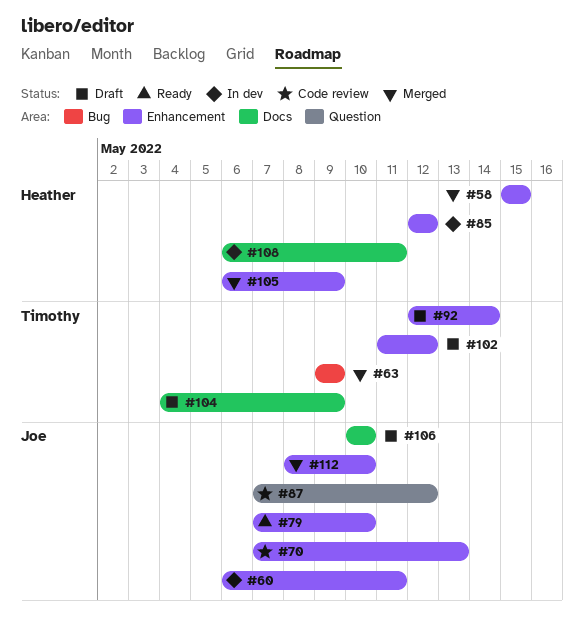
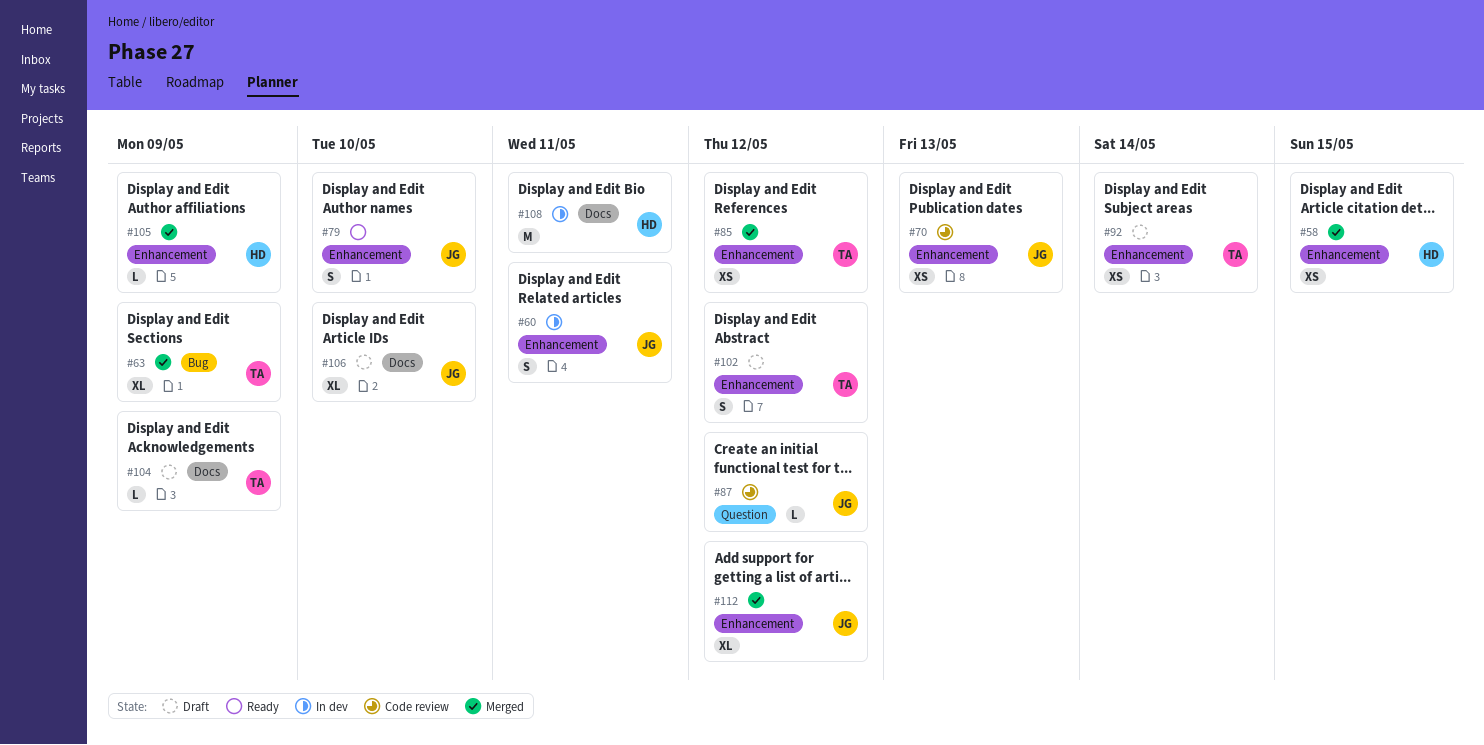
#85, status: In dev -> Merged
#85, owner: Heather -> Timothy
#112, due: May 10 -> May 12

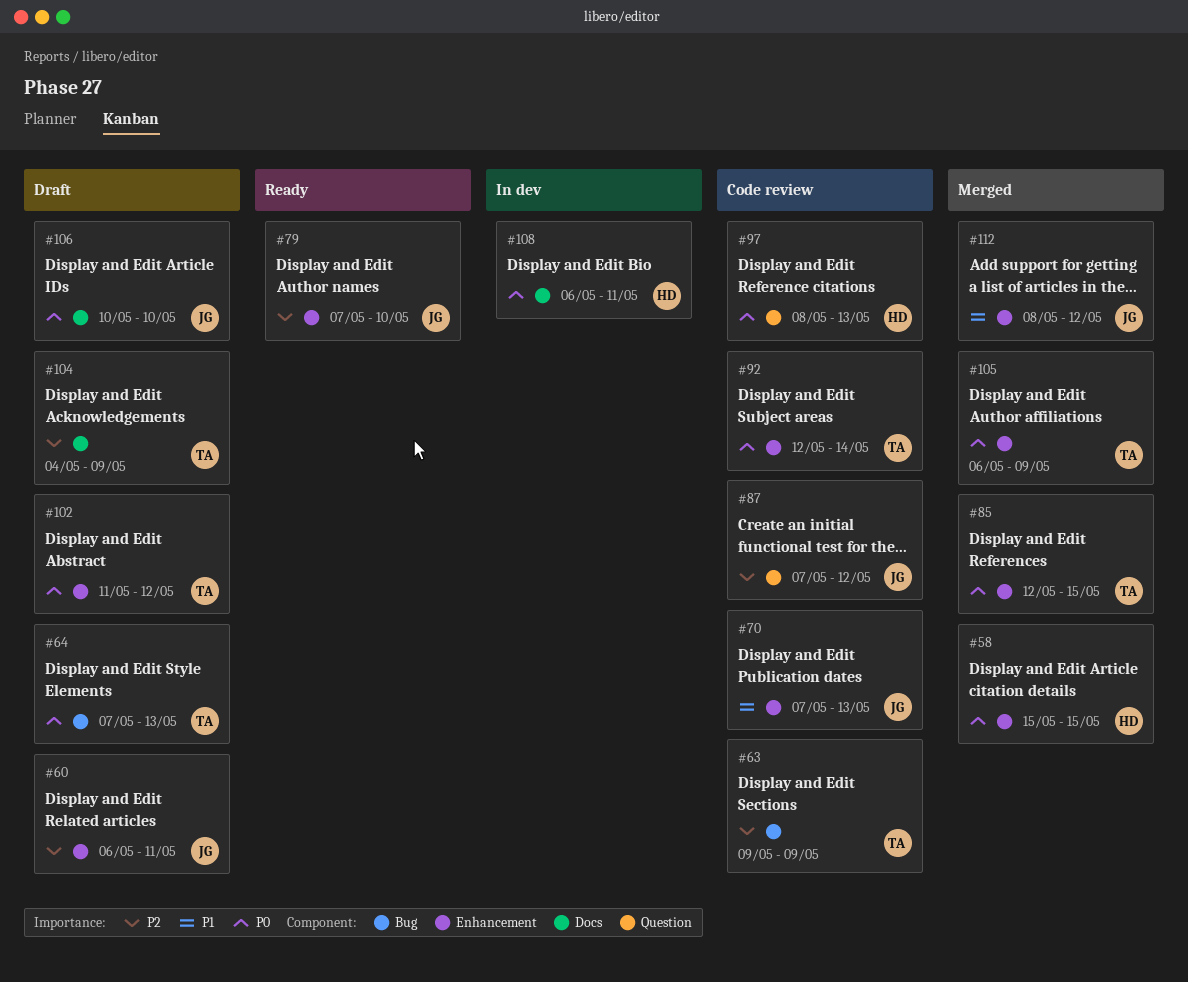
#60, status: In dev -> Draft
#63, status: Merged -> Code review
#64: none -> present
#85, due: May 12 -> May 15
#92, status: Draft -> Code review
#97: none -> present
#105, owner: HD -> TA

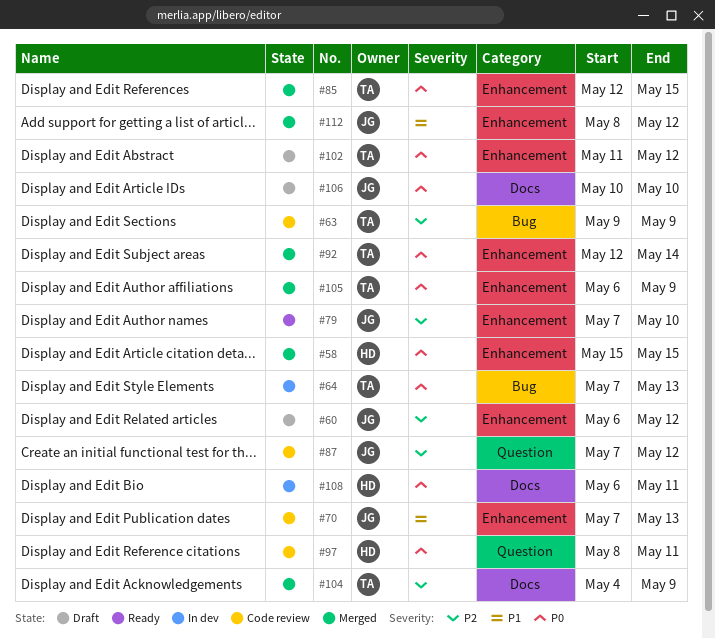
#60, due: May 11 -> May 12
#64, status: Draft -> In dev
#92, status: Code review -> Merged
#97, due: May 13 -> May 11
#104, status: Draft -> Merged

